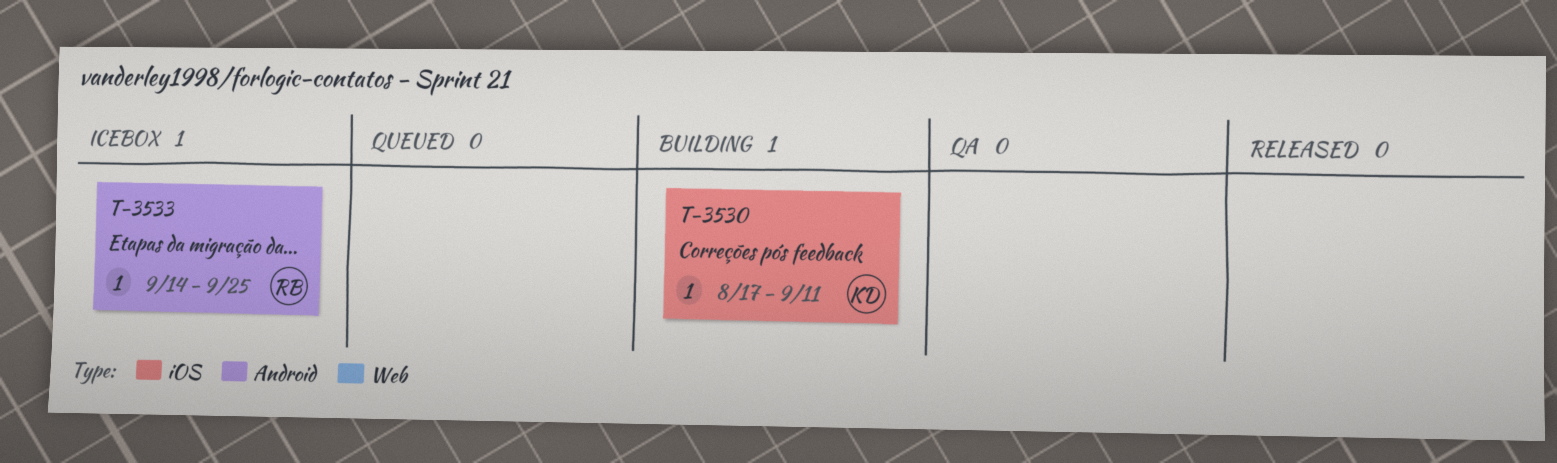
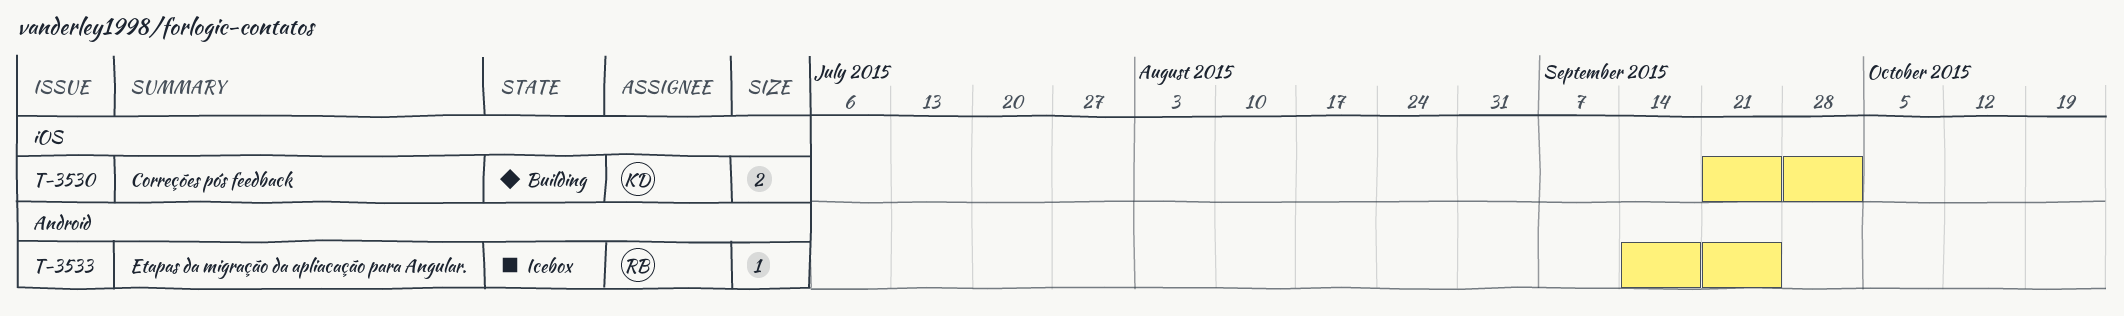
T-3530, estimate: 1 -> 2
T-3530, start: Aug 17 -> Sep 21
T-3530, due: Sep 11 -> Oct 2

